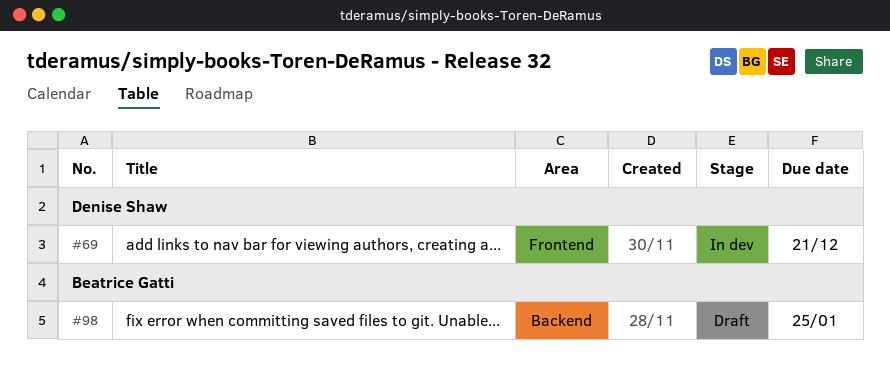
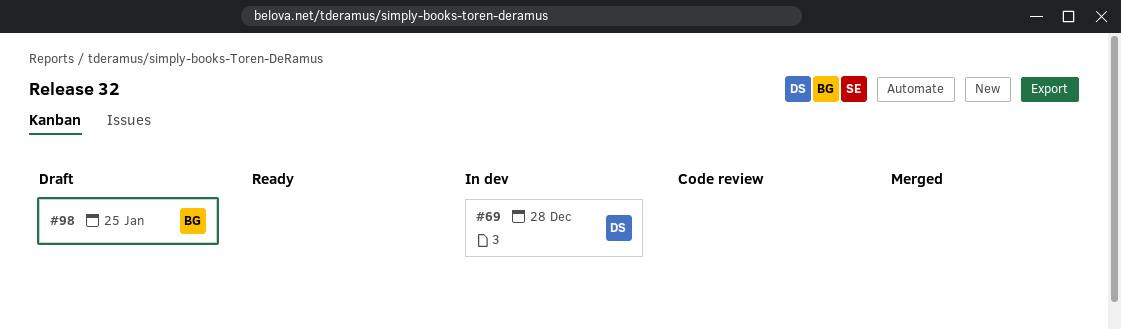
#69, due: Dec 21 -> Dec 28

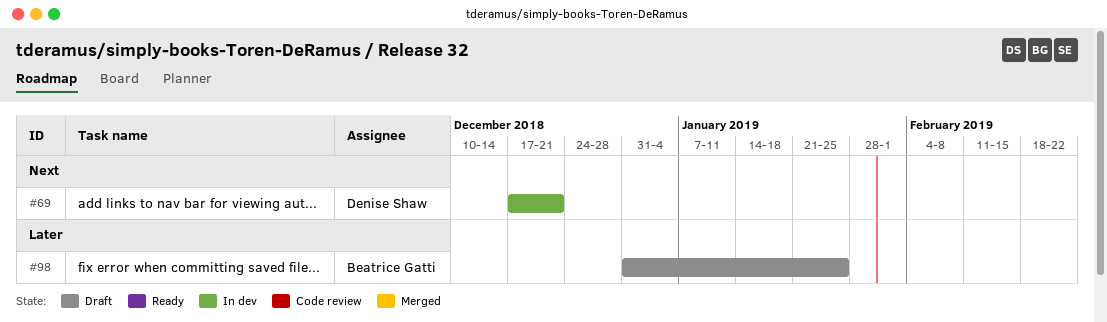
#69, due: Dec 28 -> Dec 21

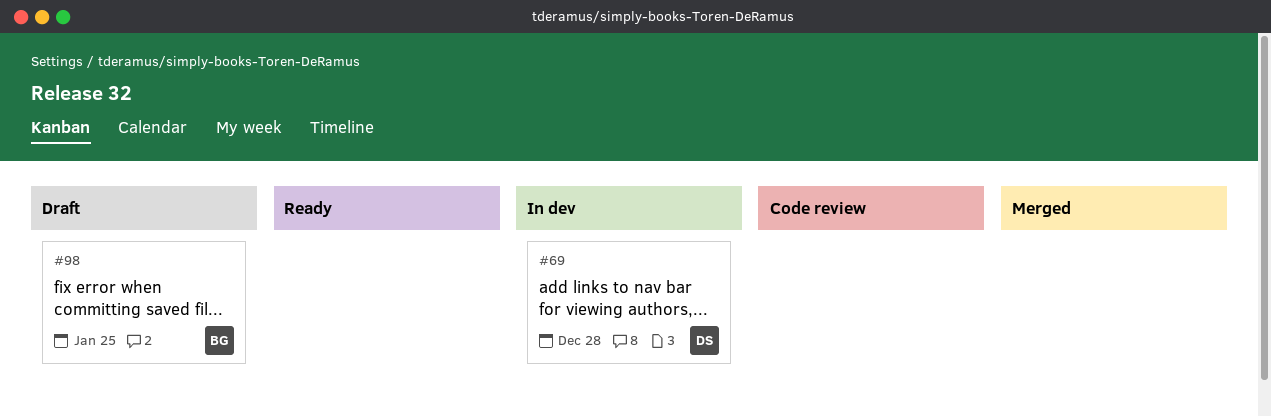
#69, due: Dec 21 -> Dec 28

